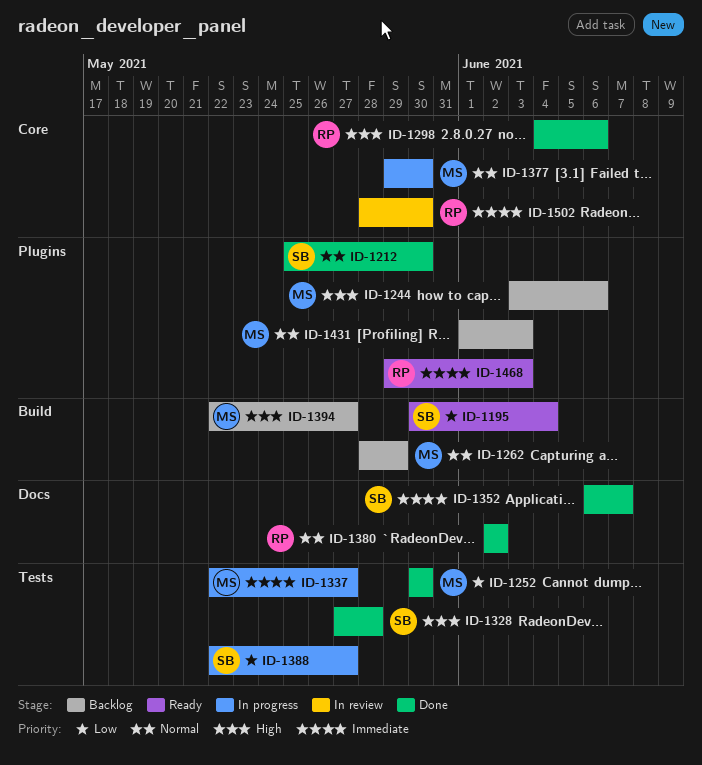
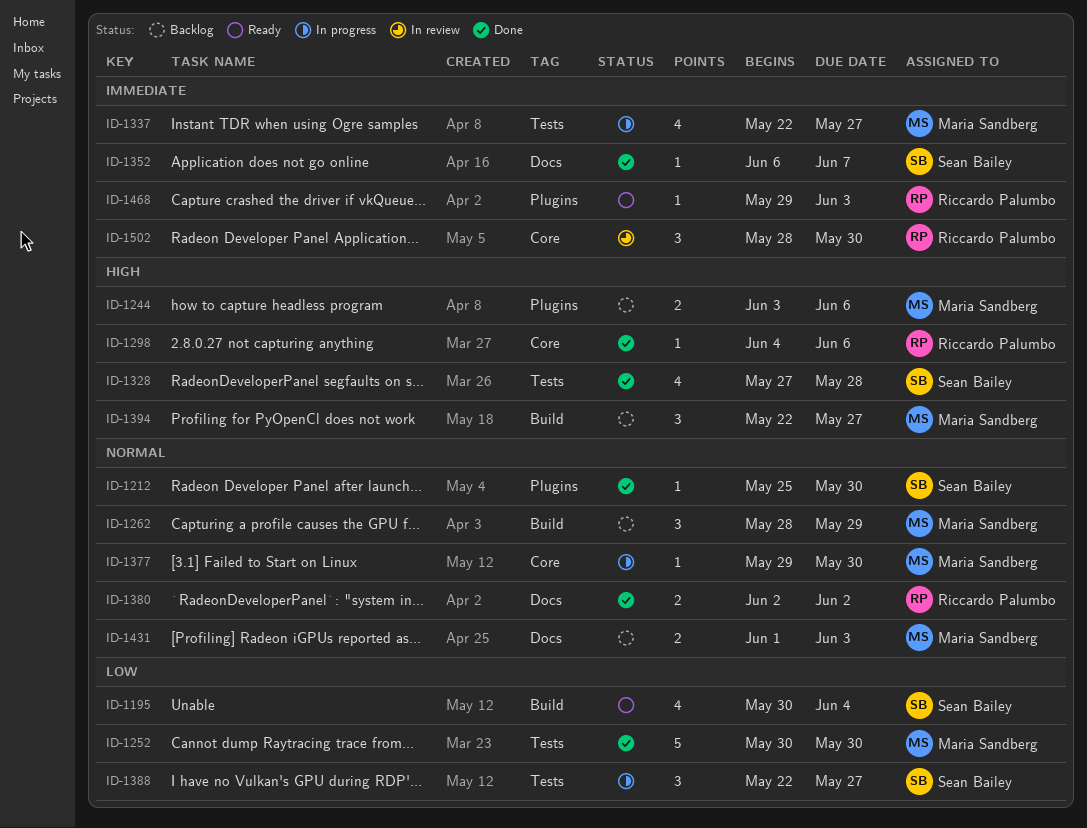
ID-1431, label: Plugins -> Docs

